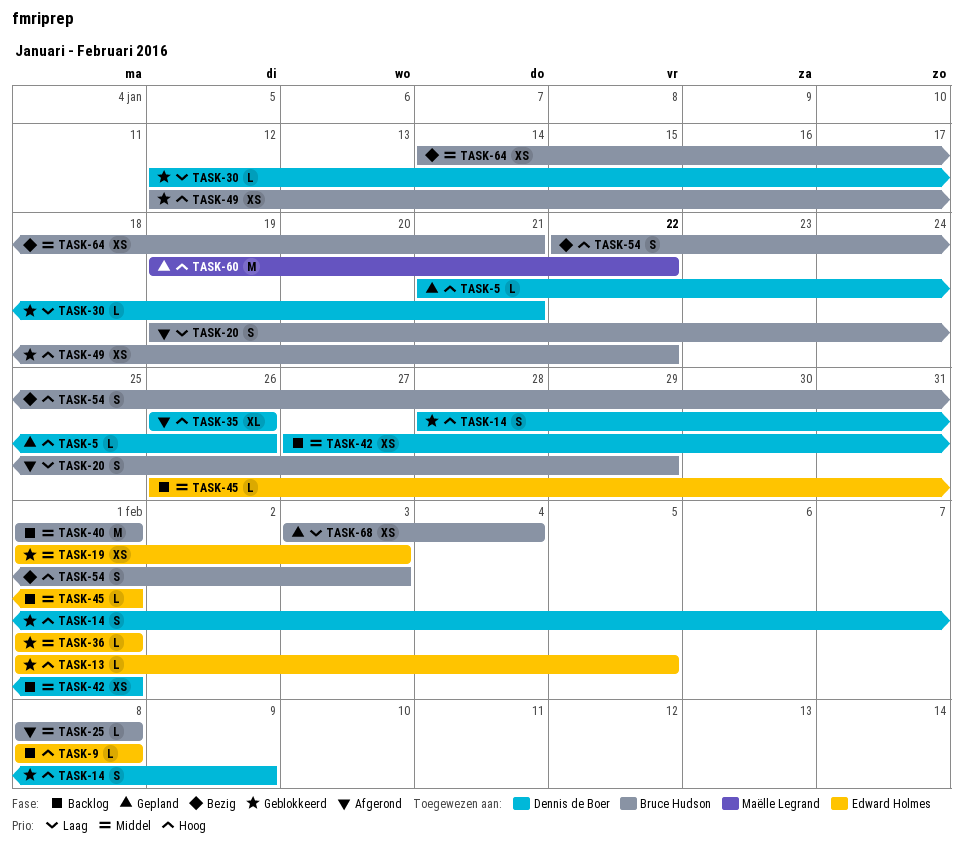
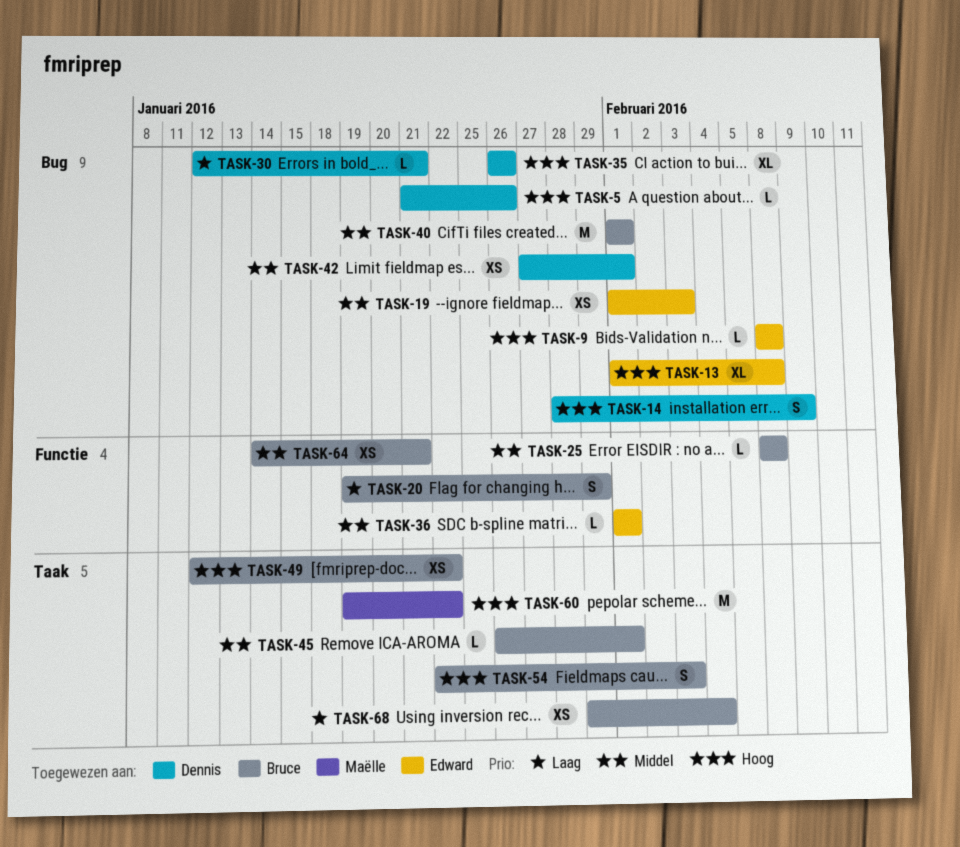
TASK-13, estimate: L -> XL
TASK-13, due: Feb 5 -> Feb 8
TASK-45, owner: Edward Holmes -> Bruce Hudson
TASK-68, start: Feb 3 -> Jan 29

